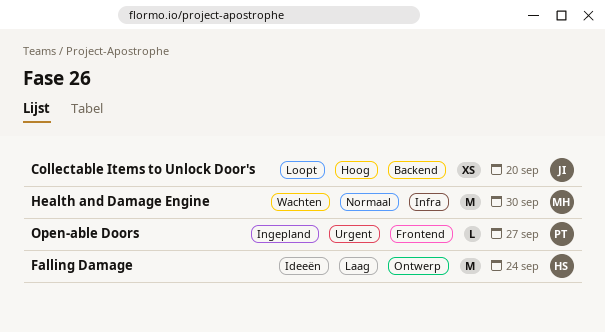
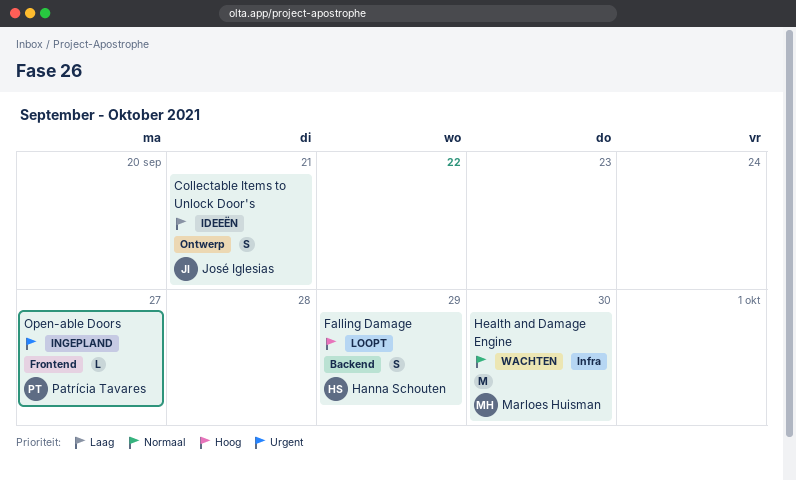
Collectable Items to Unlock Door's, status: Loopt -> Ideeën
Collectable Items to Unlock Door's, priority: Hoog -> Laag
Collectable Items to Unlock Door's, label: Backend -> Ontwerp
Collectable Items to Unlock Door's, estimate: XS -> S
Collectable Items to Unlock Door's, due: Sep 20 -> Sep 21
Falling Damage, status: Ideeën -> Loopt
Falling Damage, priority: Laag -> Hoog
Falling Damage, label: Ontwerp -> Backend
Falling Damage, estimate: M -> S
Falling Damage, due: Sep 24 -> Sep 29

